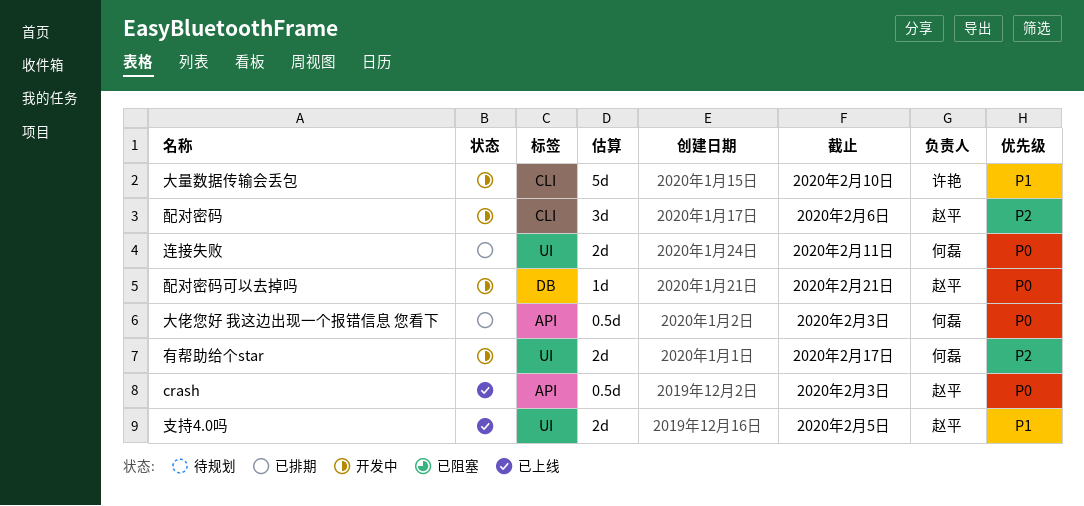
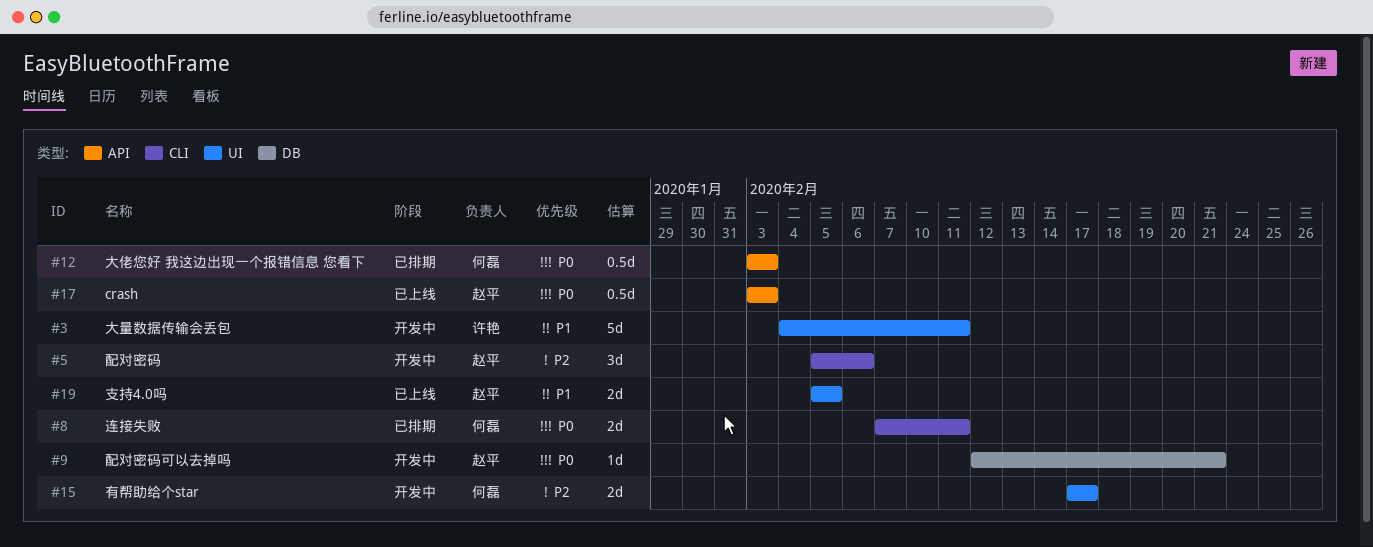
大量数据传输会丢包, label: CLI -> UI
大量数据传输会丢包, due: Feb 10 -> Feb 11
连接失败, label: UI -> CLI

